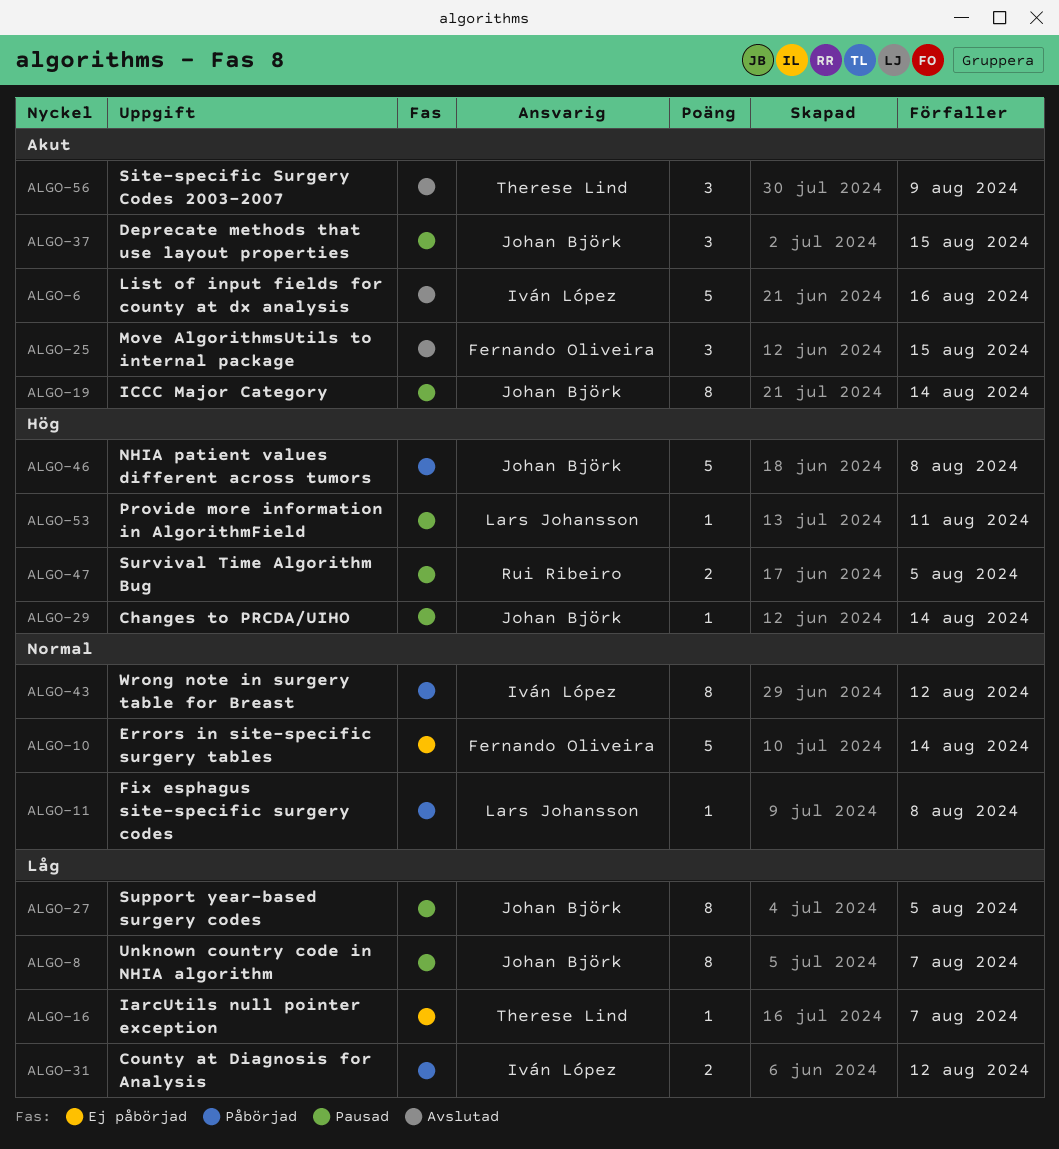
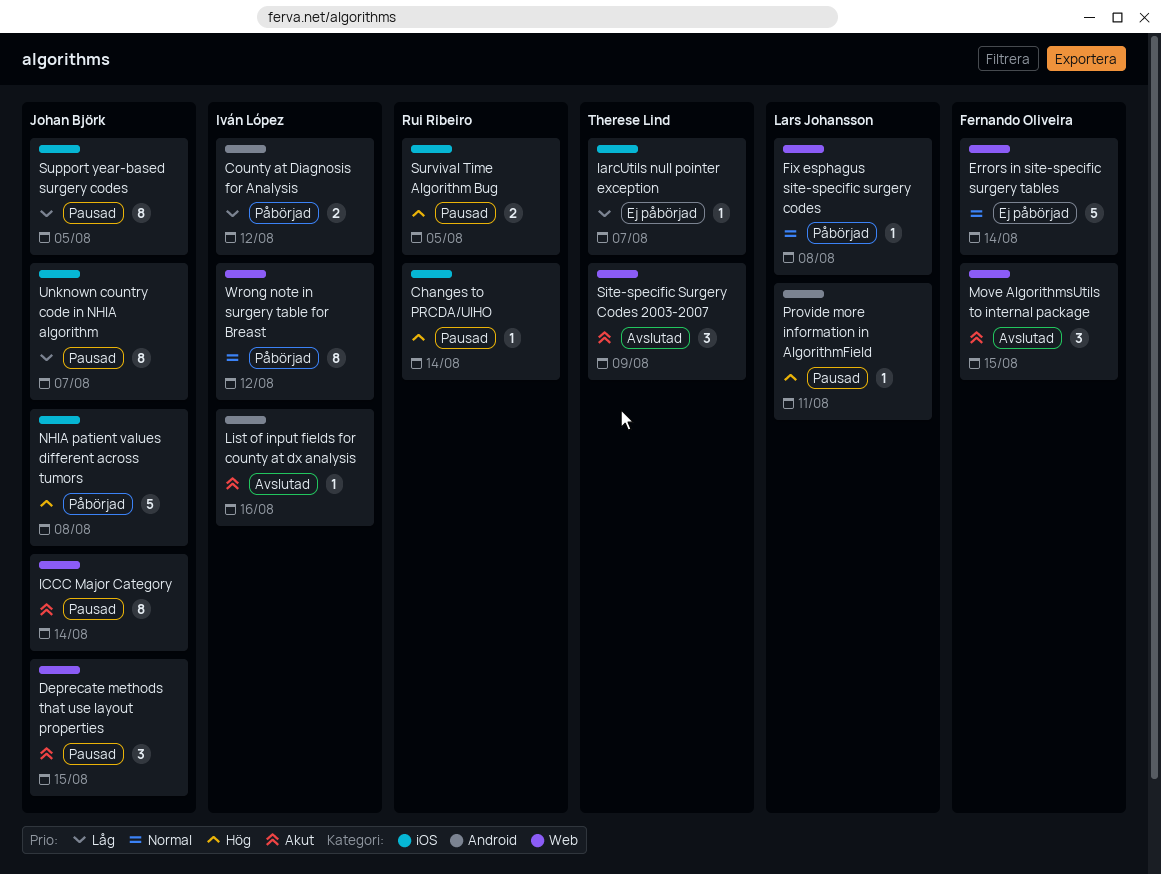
Changes to PRCDA/UIHO, owner: Johan Björk -> Rui Ribeiro
List of input fields for county at dx analysis, estimate: 5 -> 1

